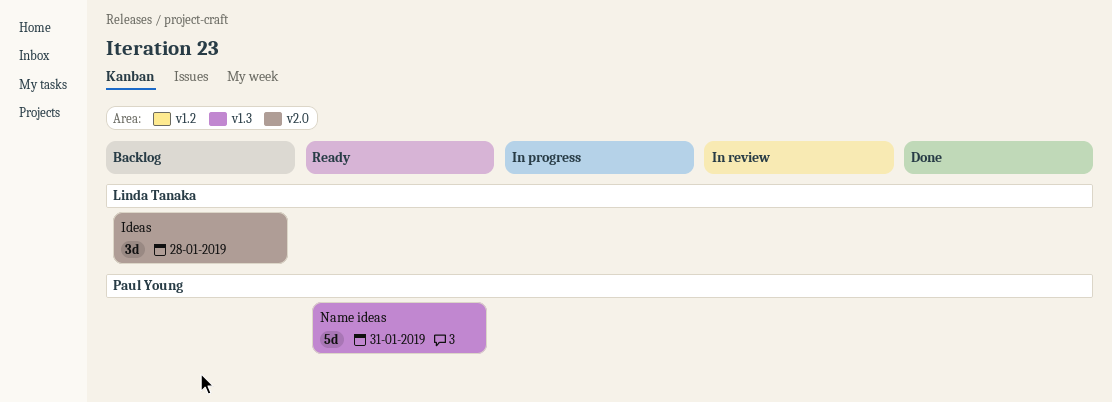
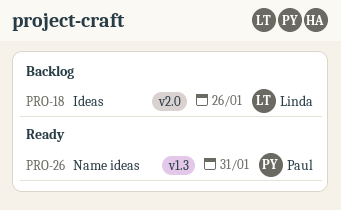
Ideas, due: Jan 28 -> Jan 26

